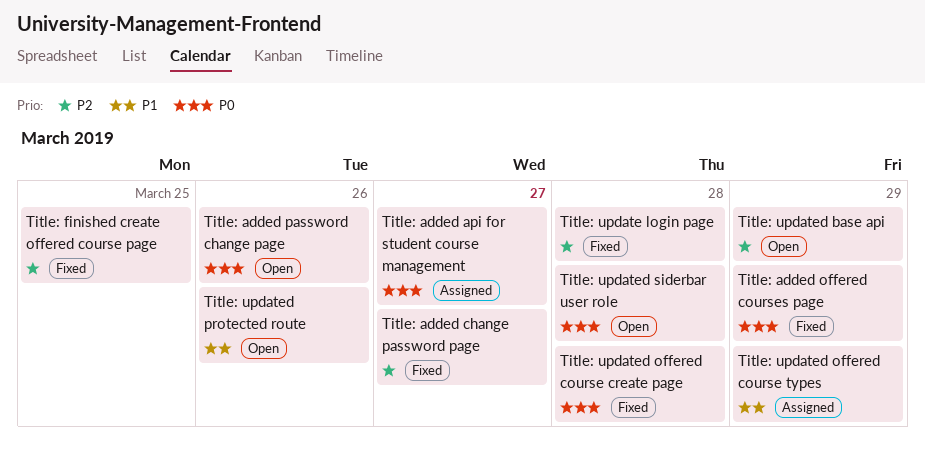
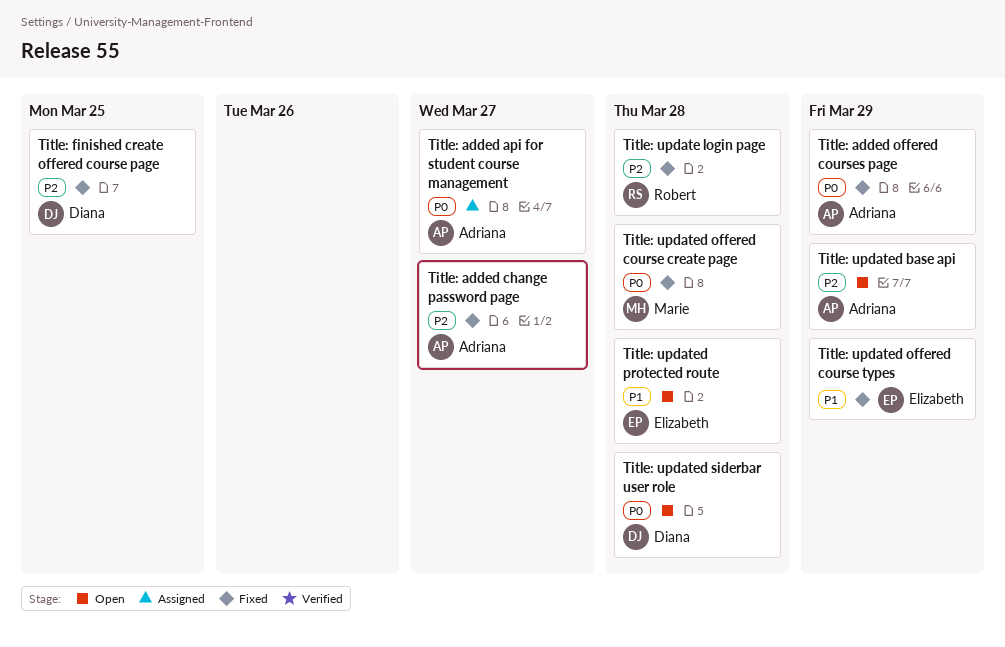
Title: added password change page: present -> none
Title: updated offered course types, status: Assigned -> Fixed
Title: updated protected route, due: Mar 26 -> Mar 28

